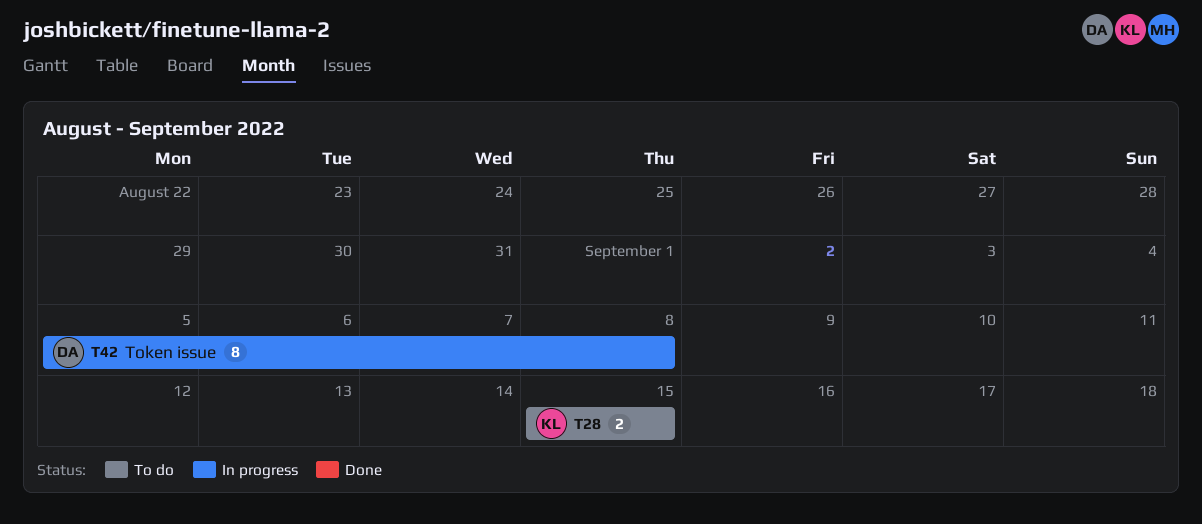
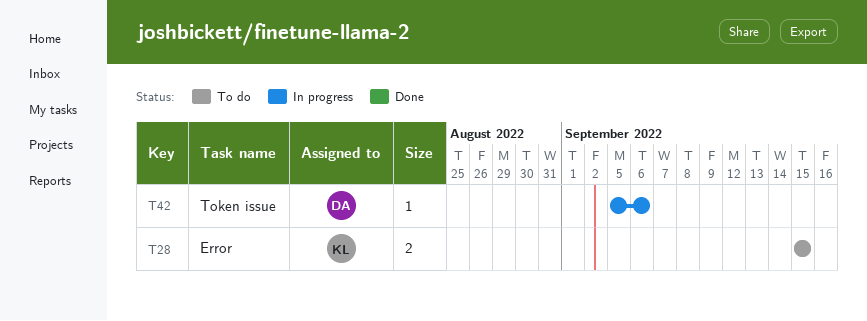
T42, estimate: 8 -> 1
T42, due: Sep 8 -> Sep 6

